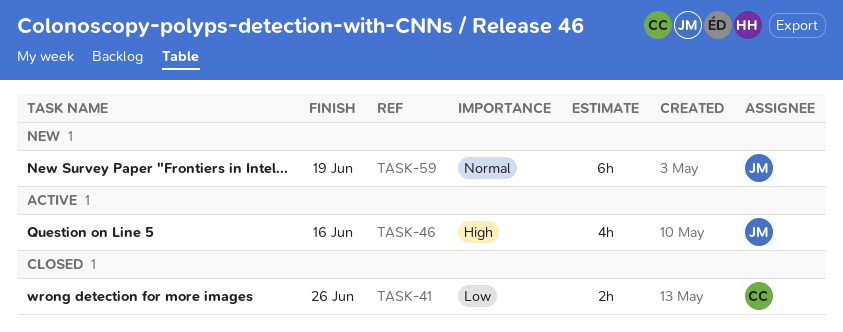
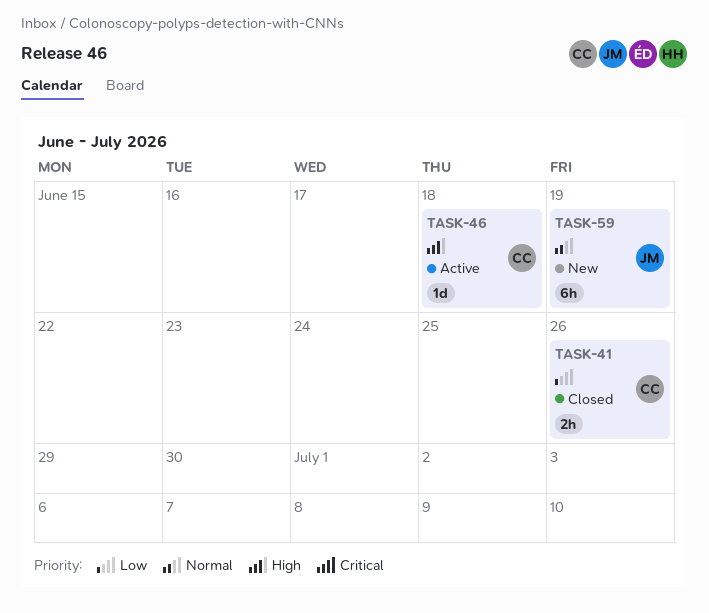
TASK-46, owner: JM -> CC
TASK-46, estimate: 4h -> 1d
TASK-46, due: Jun 16 -> Jun 18

